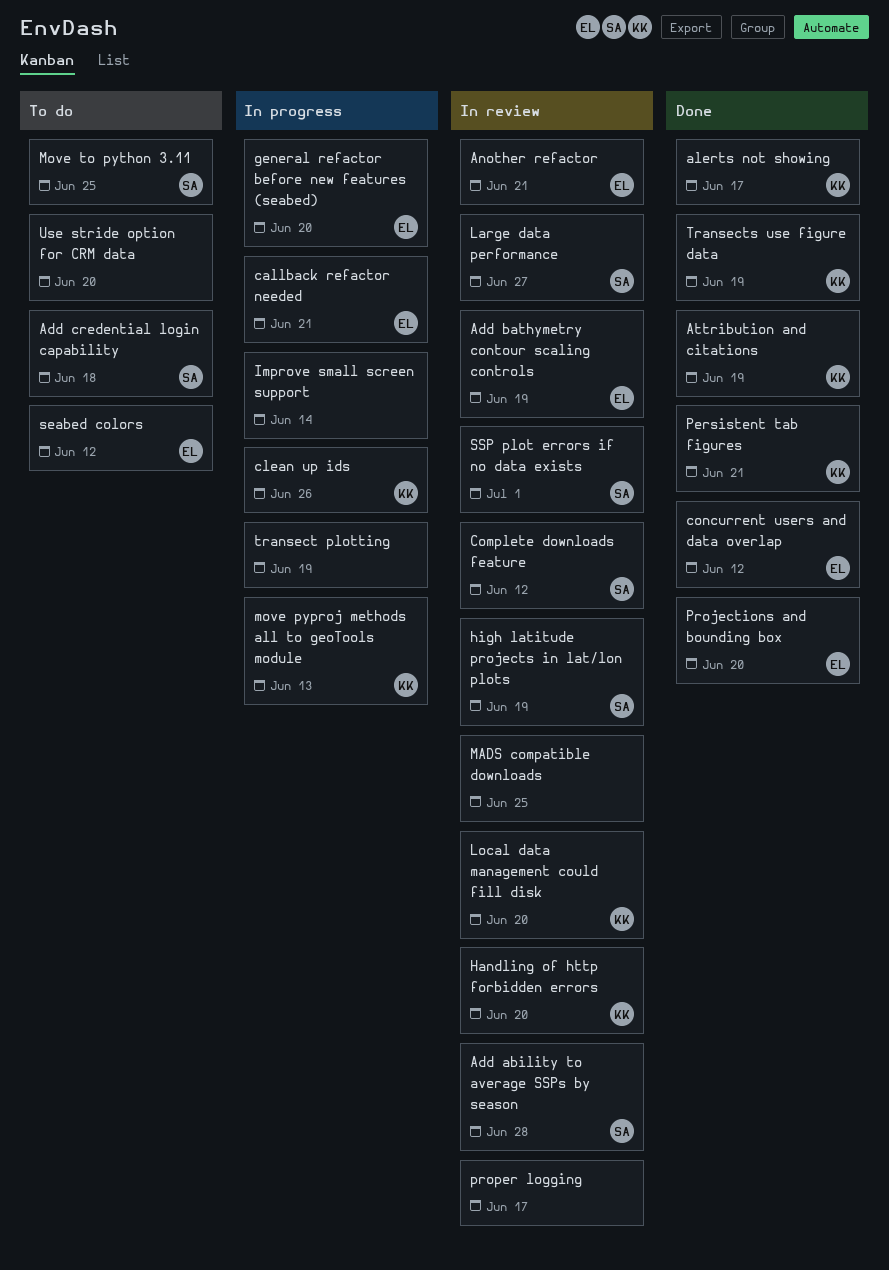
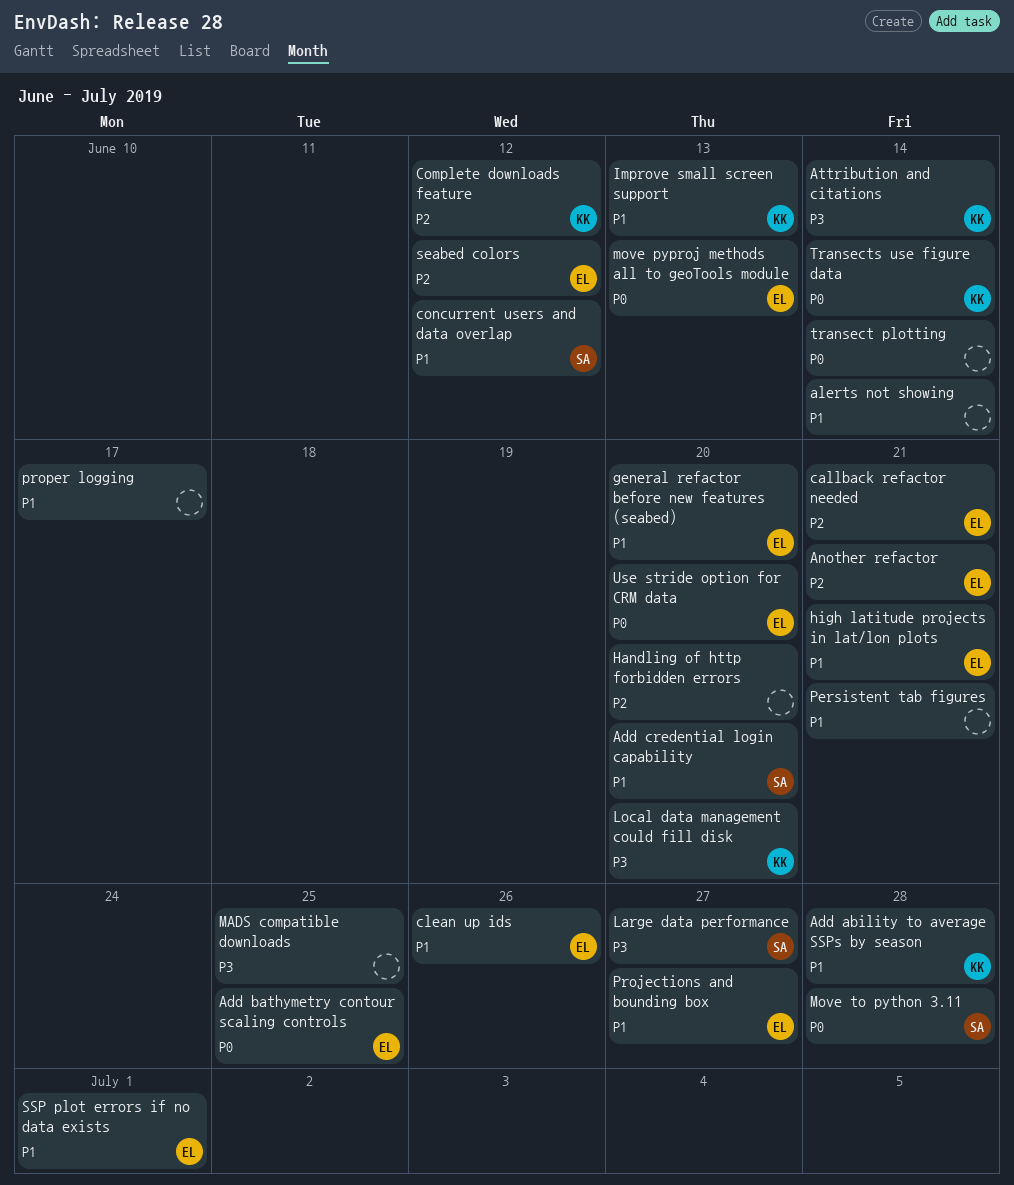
Add ability to average SSPs by season, owner: SA -> KK
Add bathymetry contour scaling controls, due: Jun 19 -> Jun 25
Add credential login capability, due: Jun 18 -> Jun 20
alerts not showing, owner: KK -> none
alerts not showing, due: Jun 17 -> Jun 14
Attribution and citations, due: Jun 19 -> Jun 14
clean up ids, owner: KK -> EL
Complete downloads feature, owner: SA -> KK
concurrent users and data overlap, owner: EL -> SA
Handling of http forbidden errors, owner: KK -> none
high latitude projects in lat/lon plots, owner: SA -> EL
high latitude projects in lat/lon plots, due: Jun 19 -> Jun 21
Improve small screen support, owner: none -> KK
Improve small screen support, due: Jun 14 -> Jun 13
move pyproj methods all to geoTools module, owner: KK -> EL
Move to python 3.11, due: Jun 25 -> Jun 28
Persistent tab figures, owner: KK -> none
Projections and bounding box, due: Jun 20 -> Jun 27
SSP plot errors if no data exists, owner: SA -> EL
transect plotting, due: Jun 19 -> Jun 14
Transects use figure data, due: Jun 19 -> Jun 14
Use stride option for CRM data, owner: none -> EL

